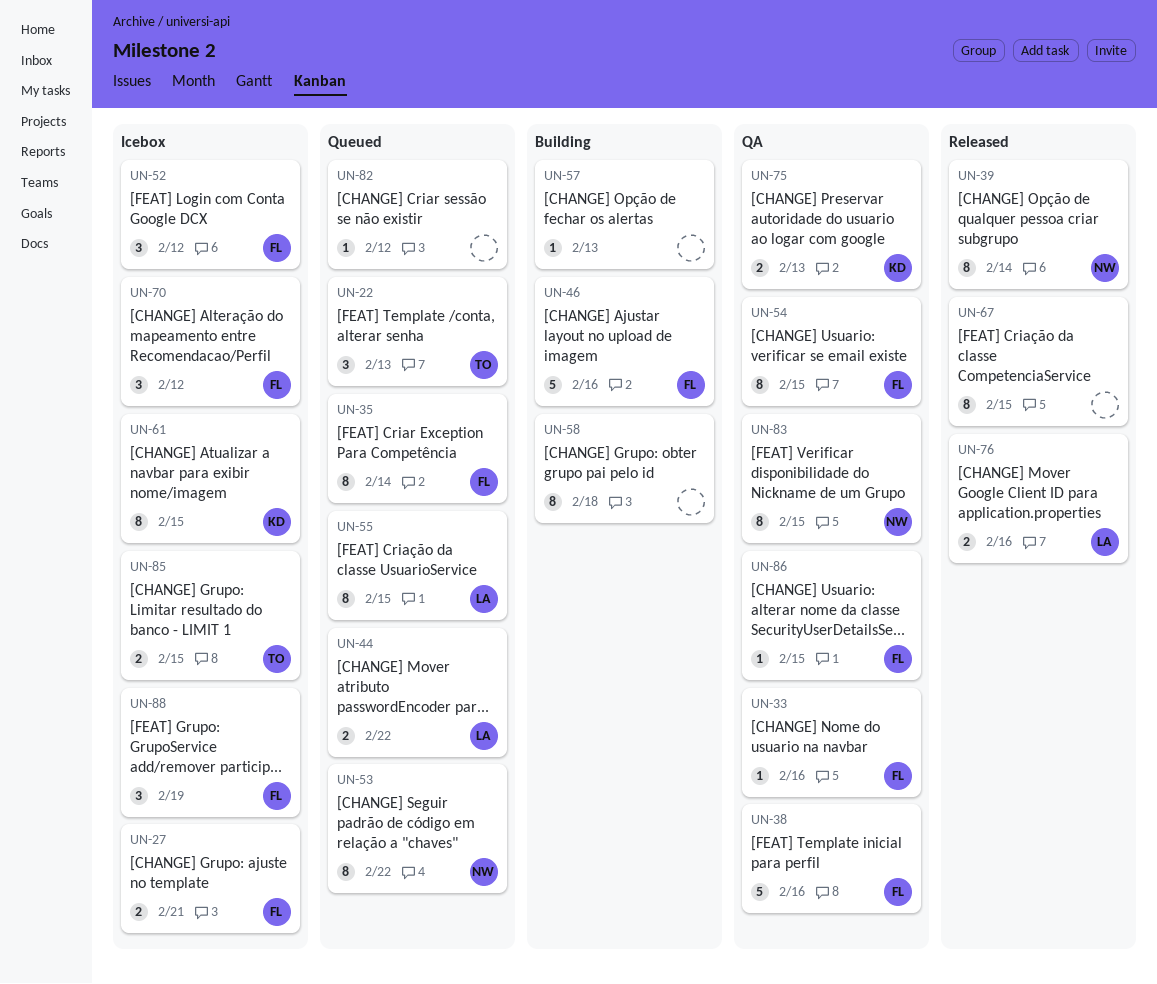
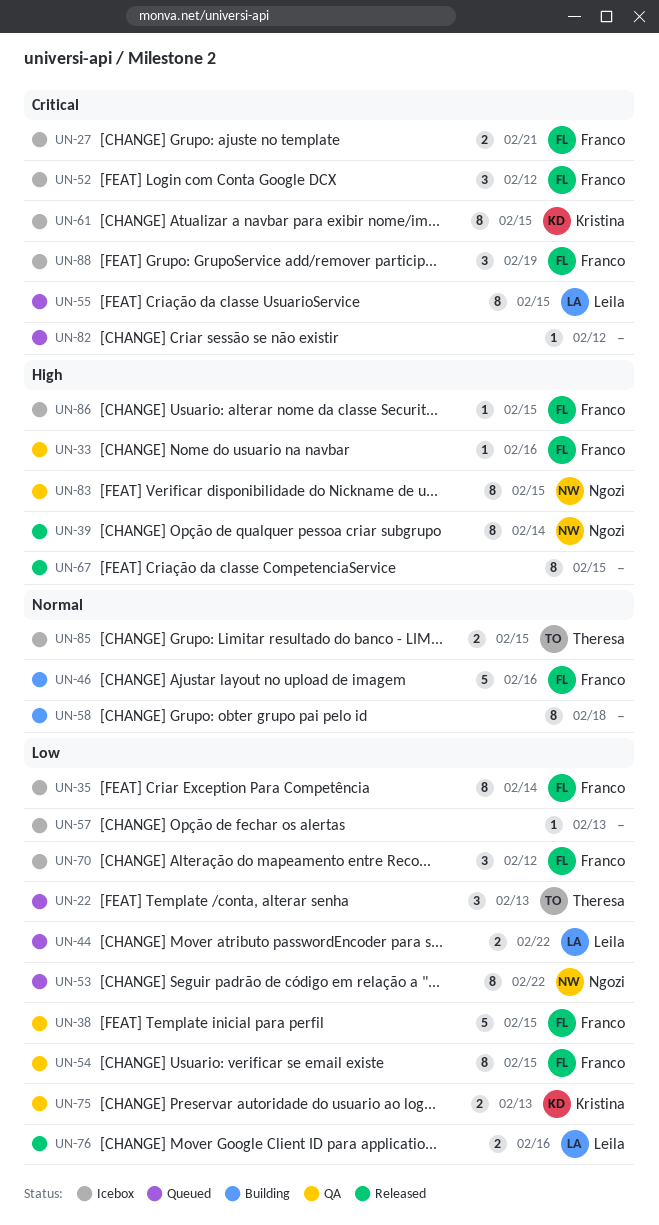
UN-35, status: Queued -> Icebox
UN-38, due: Feb 16 -> Feb 15
UN-57, status: Building -> Icebox
UN-86, status: QA -> Icebox

